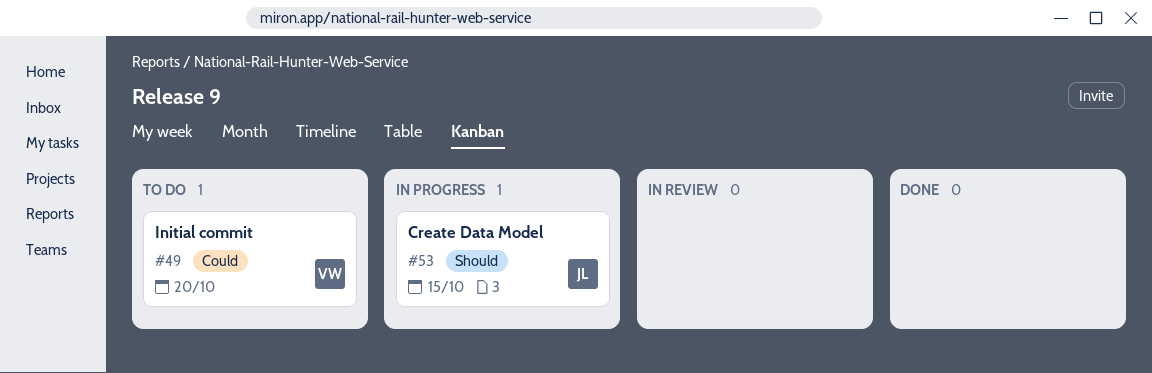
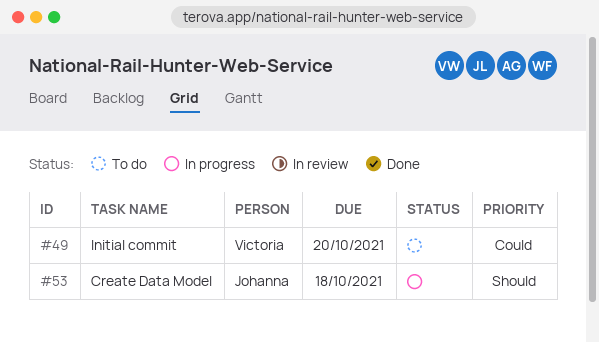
#53, due: Oct 15 -> Oct 18

